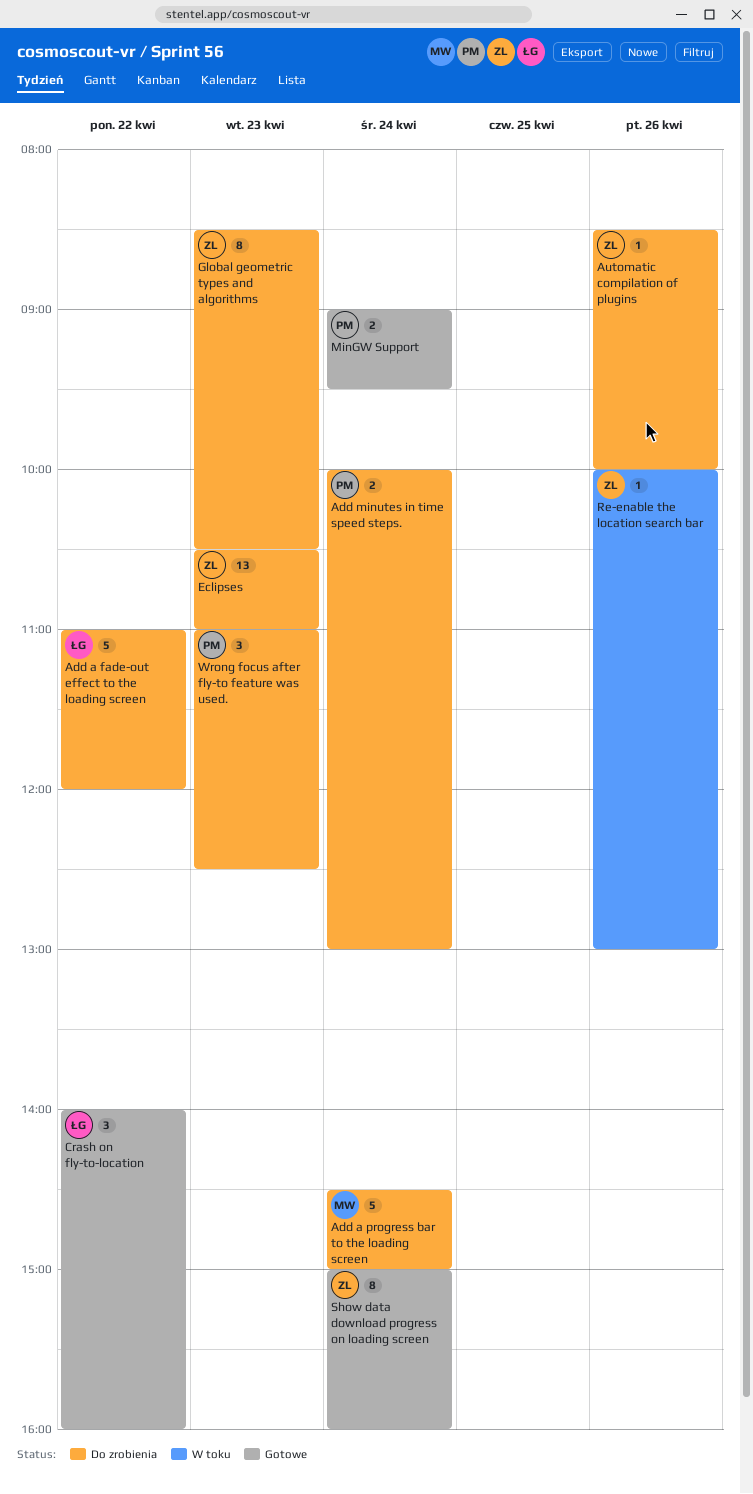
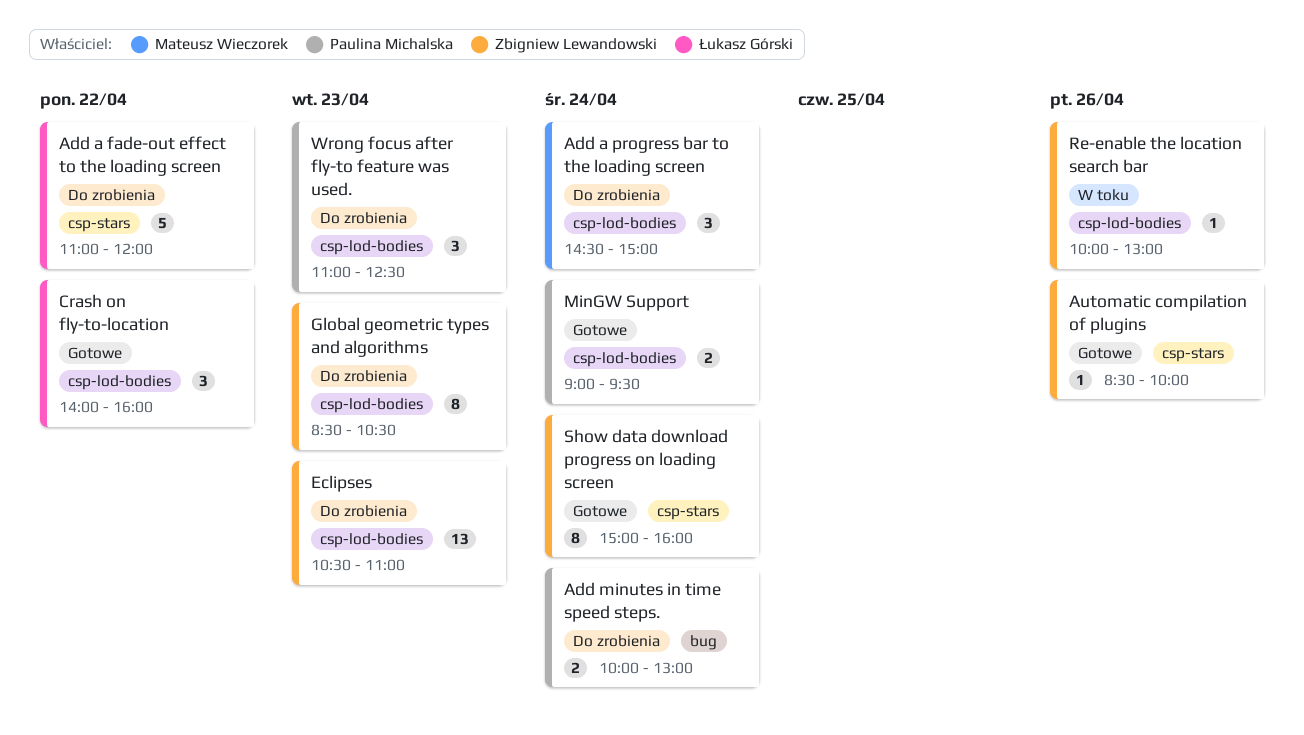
Add a progress bar to the loading screen, estimate: 5 -> 3
Automatic compilation of plugins, status: Do zrobienia -> Gotowe

